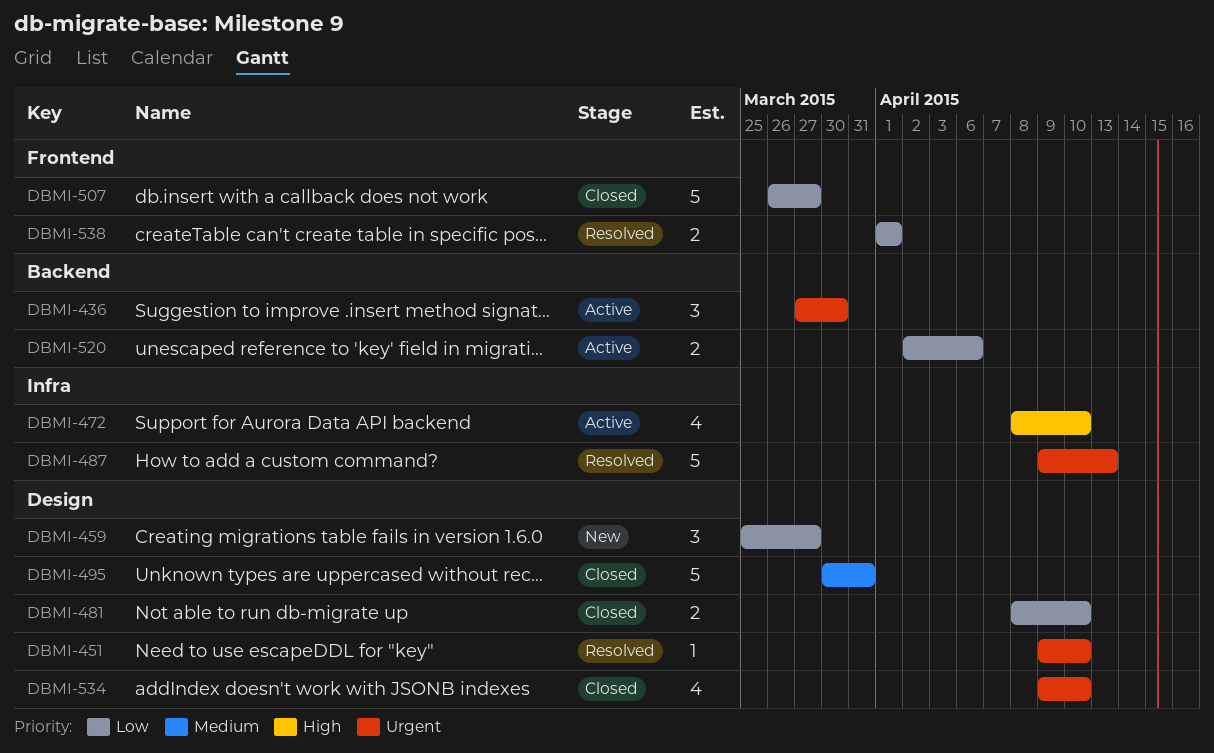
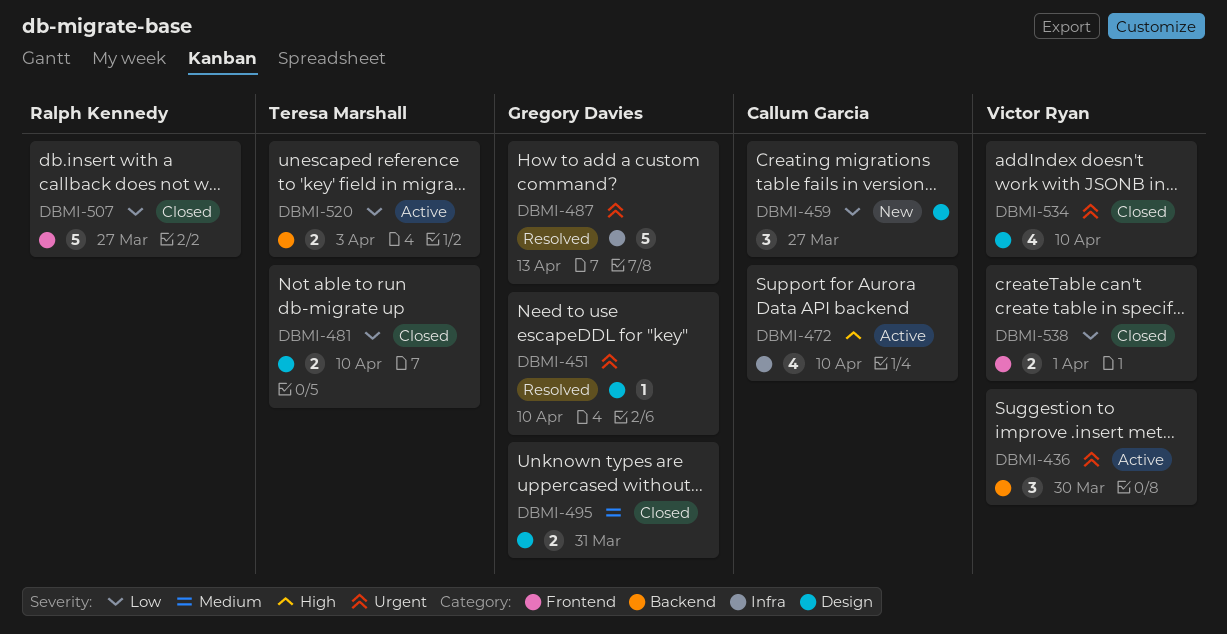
DBMI-495, estimate: 5 -> 2
DBMI-520, due: Apr 6 -> Apr 3
DBMI-538, status: Resolved -> Closed

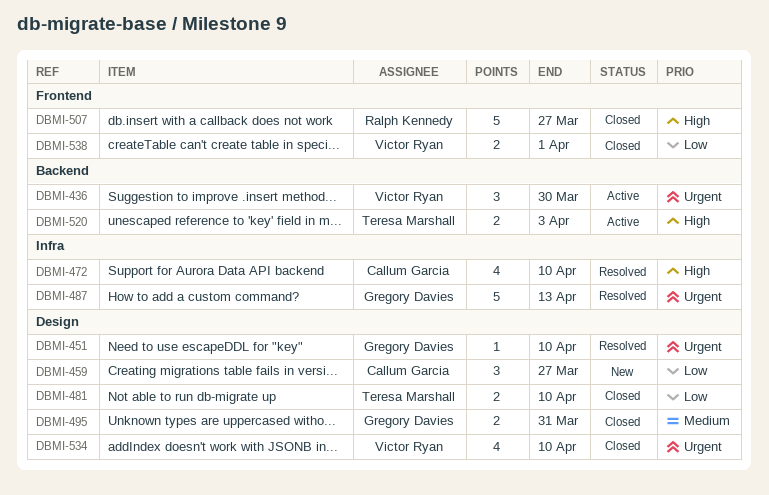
DBMI-472, status: Active -> Resolved
DBMI-507, priority: Low -> High
DBMI-520, priority: Low -> High

